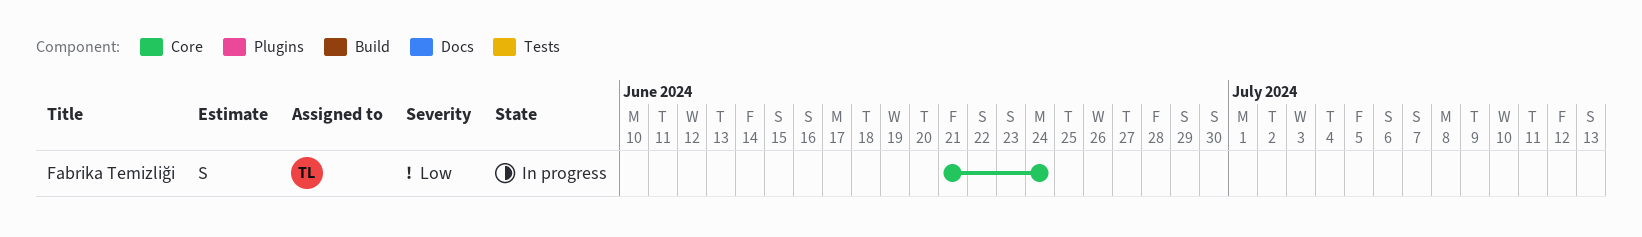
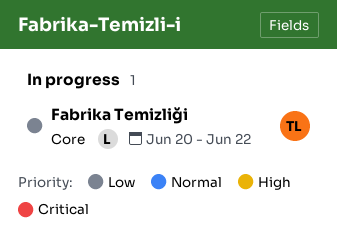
Fabrika Temizliği, estimate: S -> L
Fabrika Temizliği, start: Jun 21 -> Jun 20
Fabrika Temizliği, due: Jun 24 -> Jun 22

